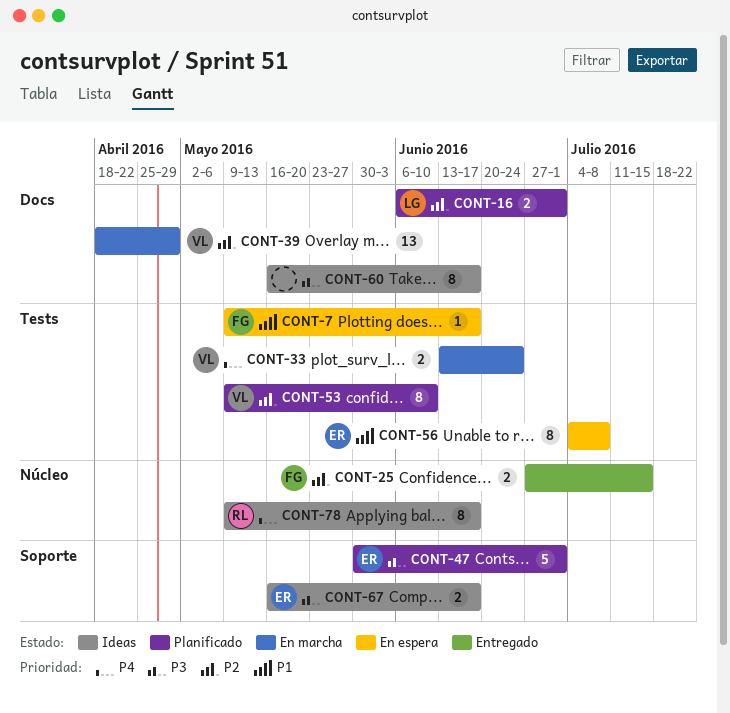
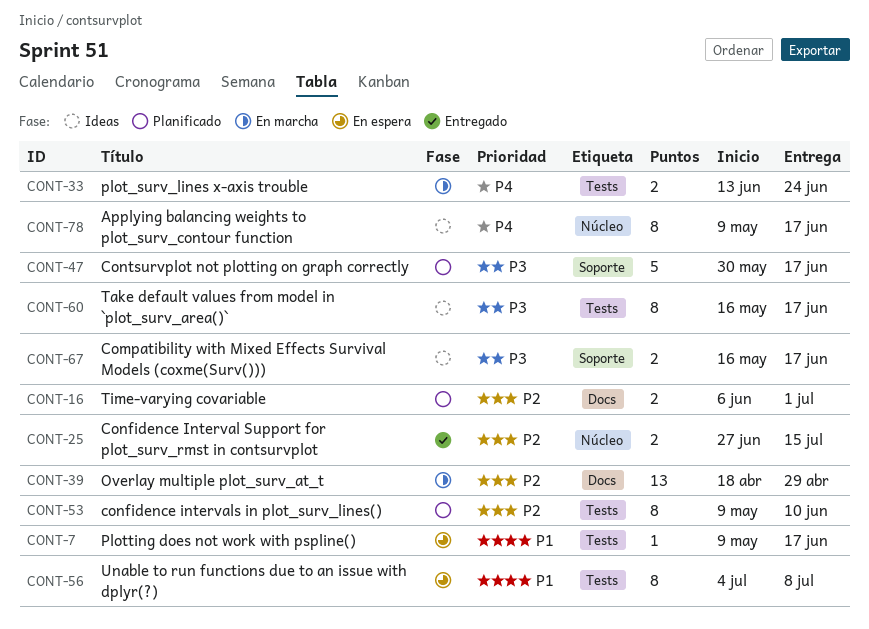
CONT-47, due: Jul 1 -> Jun 17
CONT-60, label: Docs -> Tests

